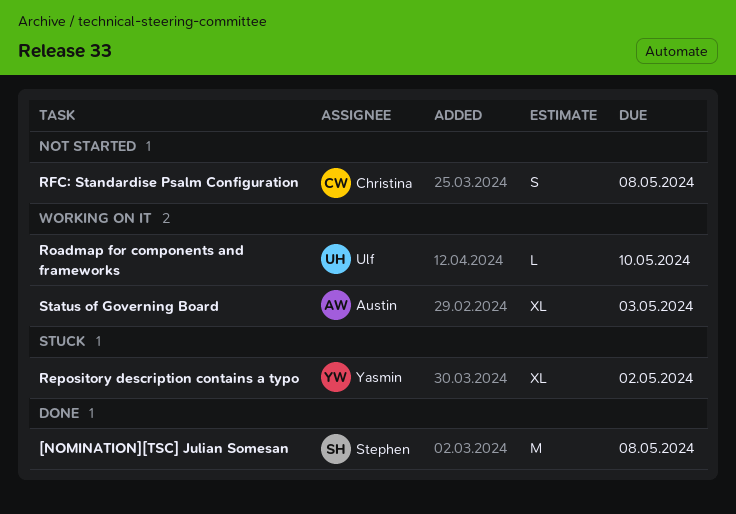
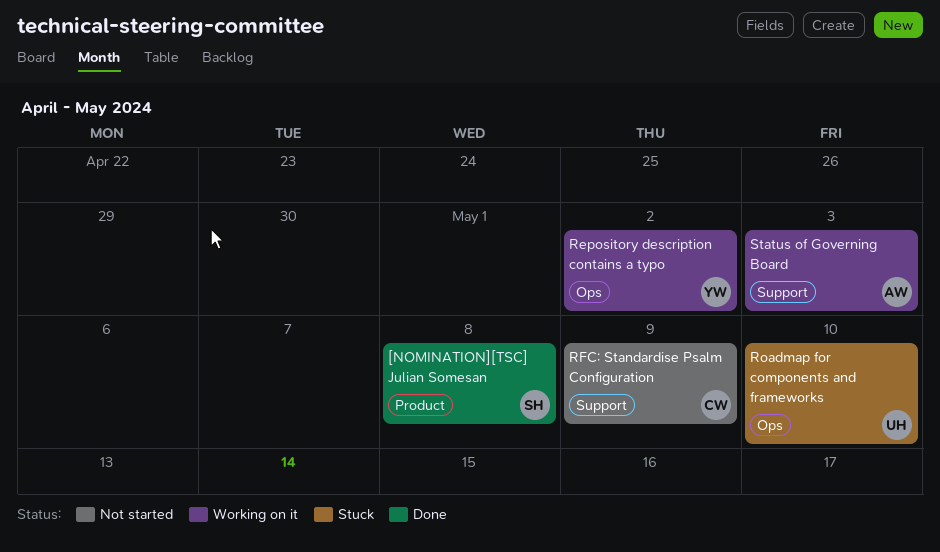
Repository description contains a typo, status: Stuck -> Working on it
RFC: Standardise Psalm Configuration, due: May 8 -> May 9
Roadmap for components and frameworks, status: Working on it -> Stuck

